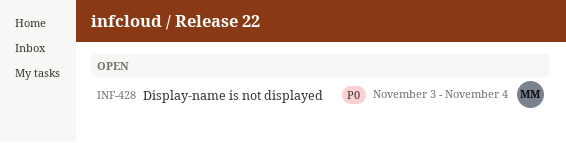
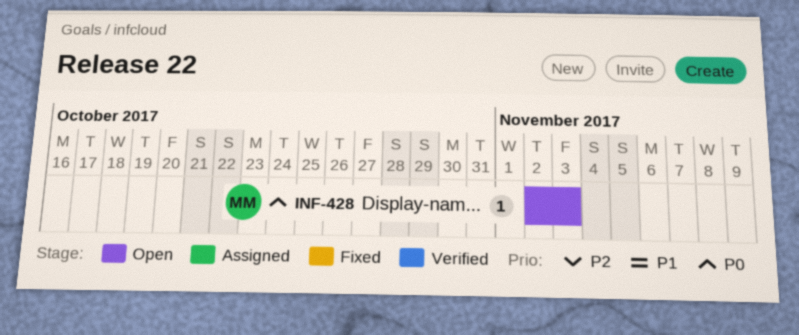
INF-428, start: Nov 3 -> Nov 2
INF-428, due: Nov 4 -> Nov 3

